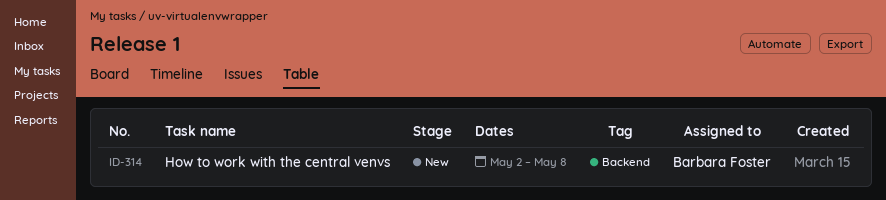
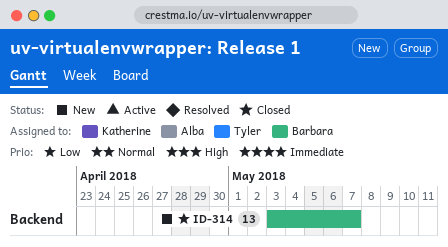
ID-314, start: May 2 -> May 3
ID-314, due: May 8 -> May 7

